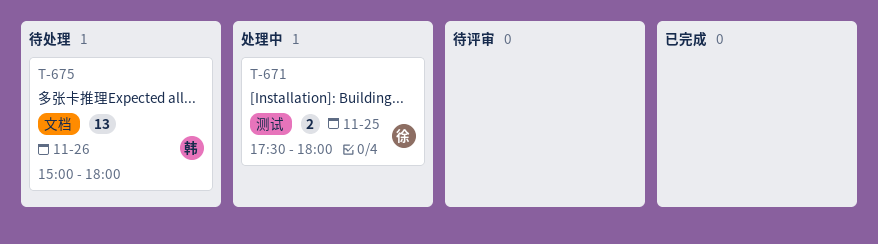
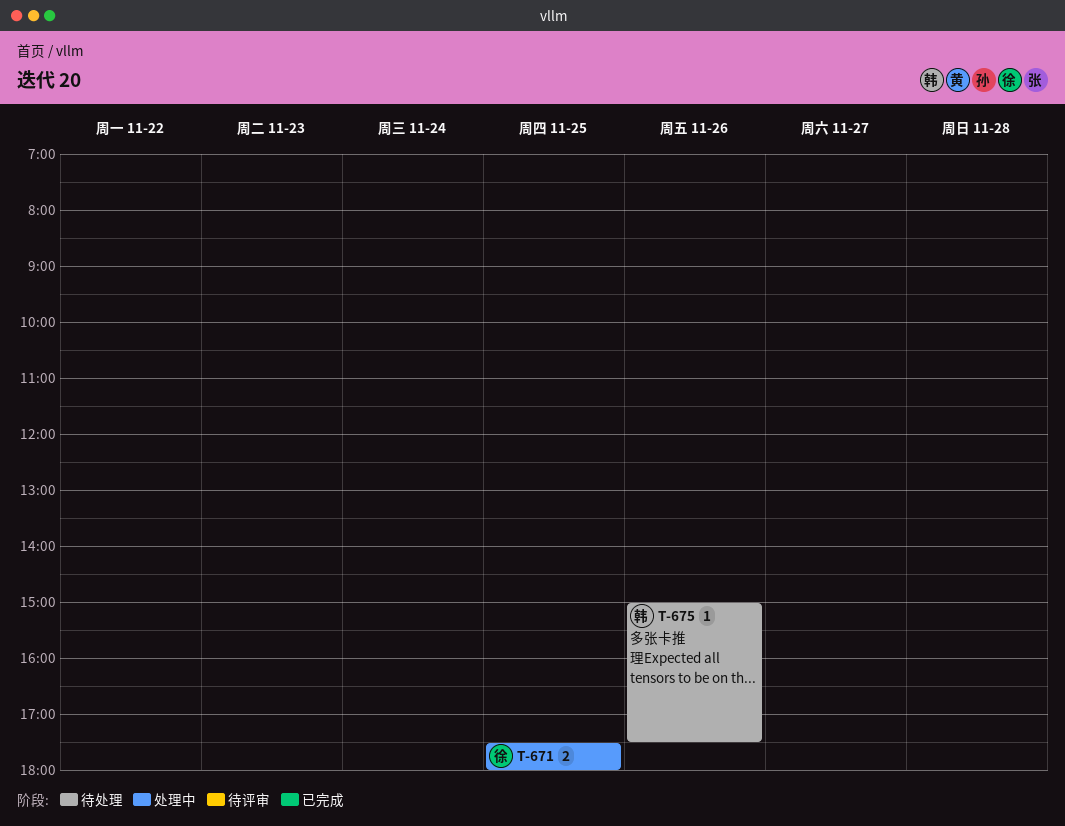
T-675, estimate: 13 -> 1
T-675, ends: 18:00 -> 17:30

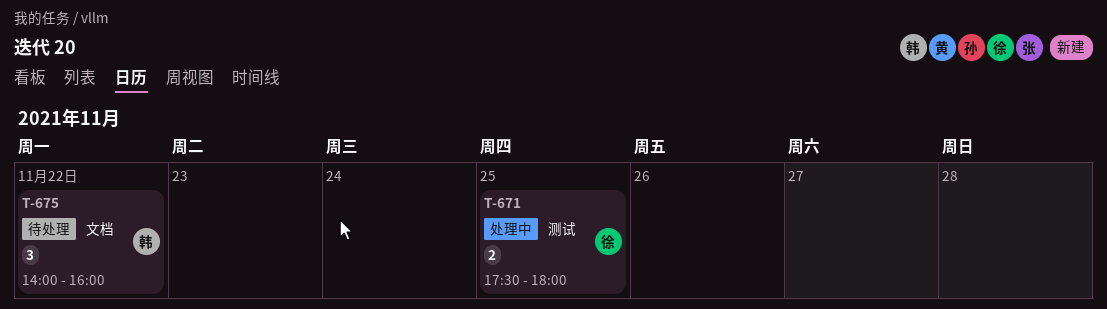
T-675, estimate: 1 -> 3
T-675, day: Nov 26 -> Nov 22
T-675, begins: 15:00 -> 14:00
T-675, ends: 17:30 -> 16:00

